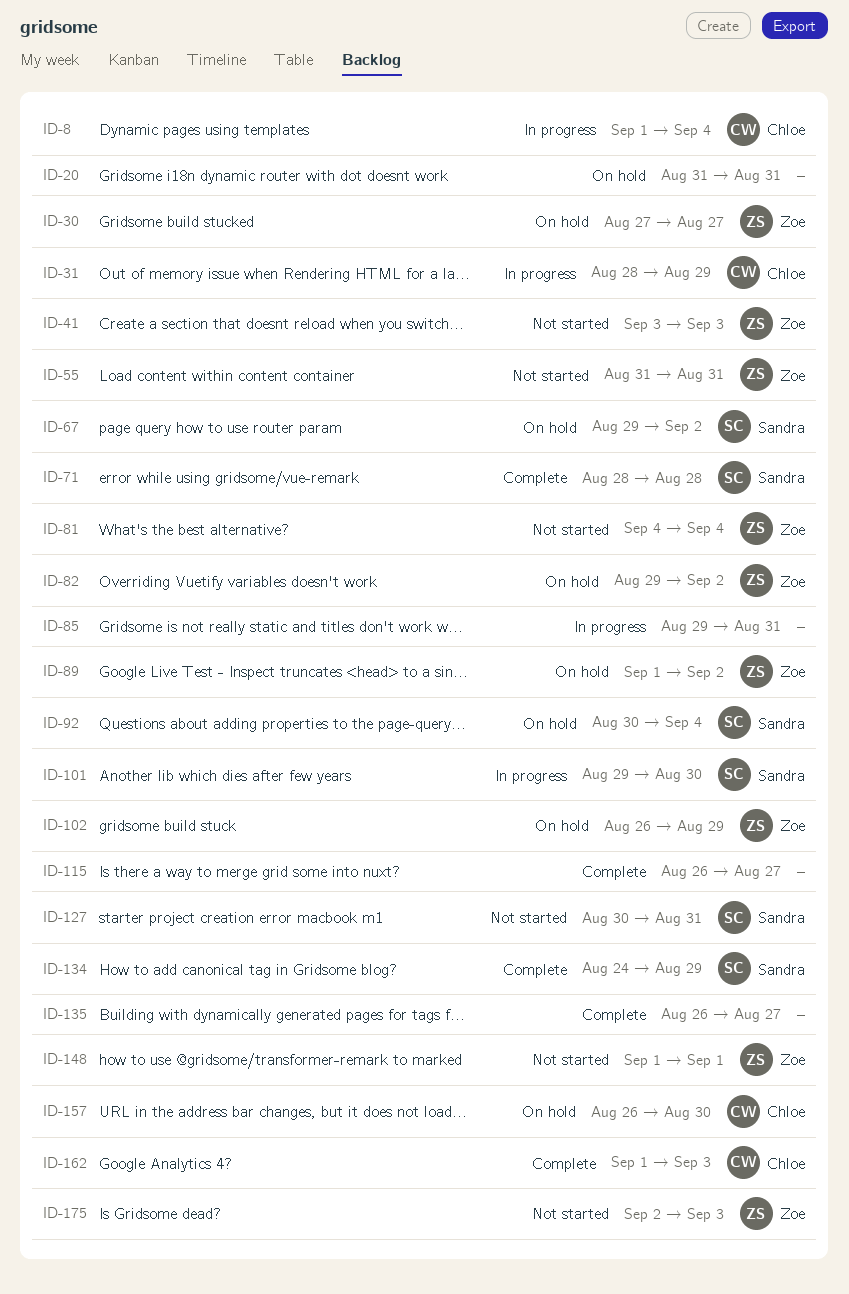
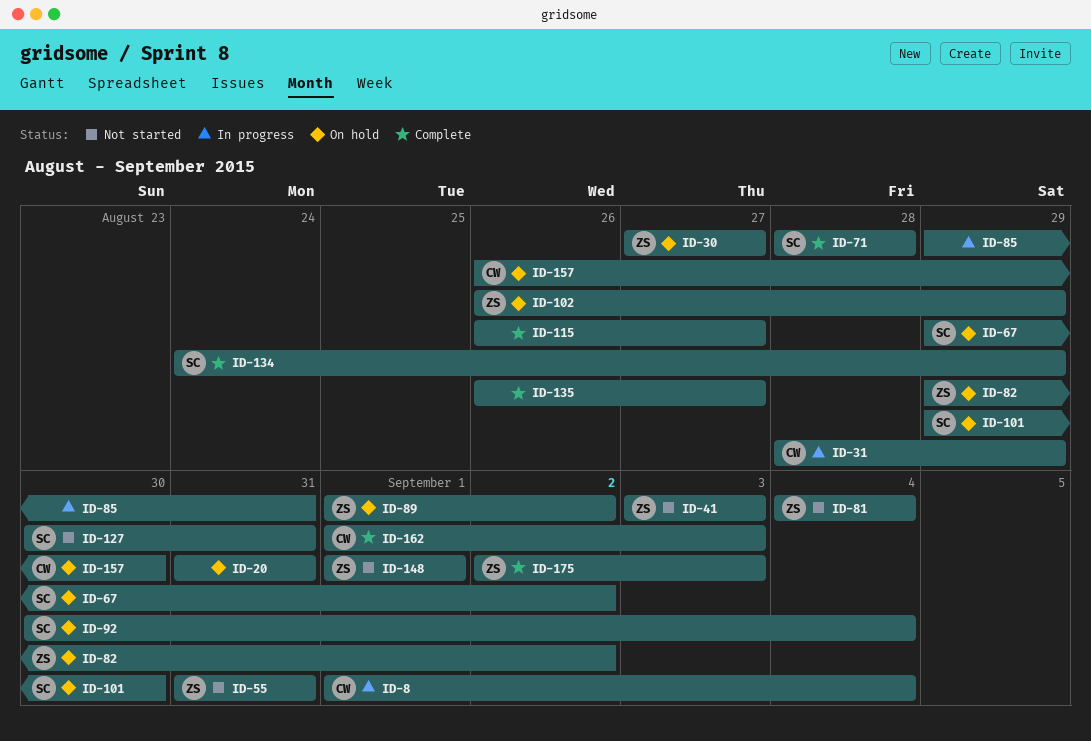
ID-101, status: In progress -> On hold
ID-175, status: Not started -> Complete

